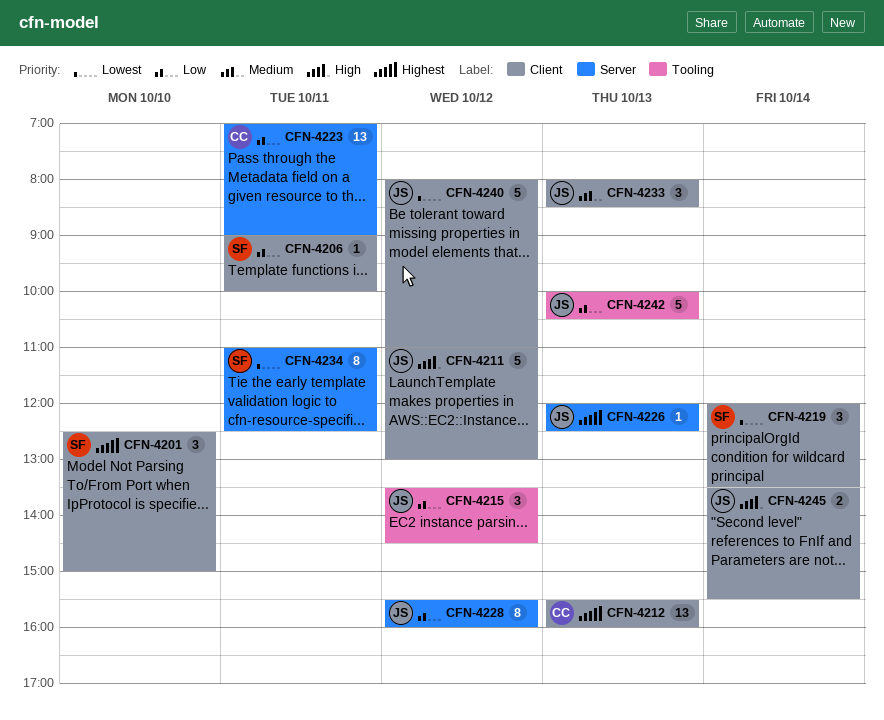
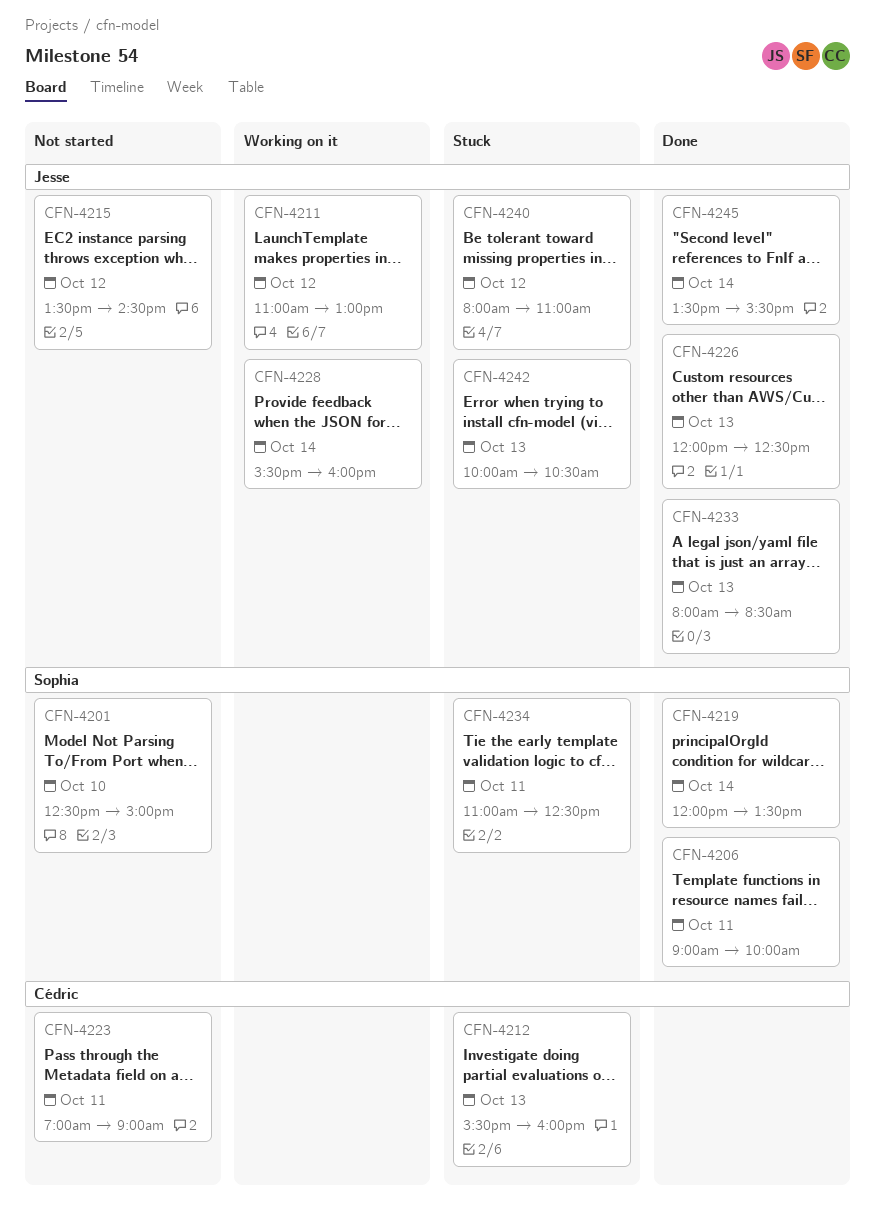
CFN-4228, day: Oct 12 -> Oct 14

